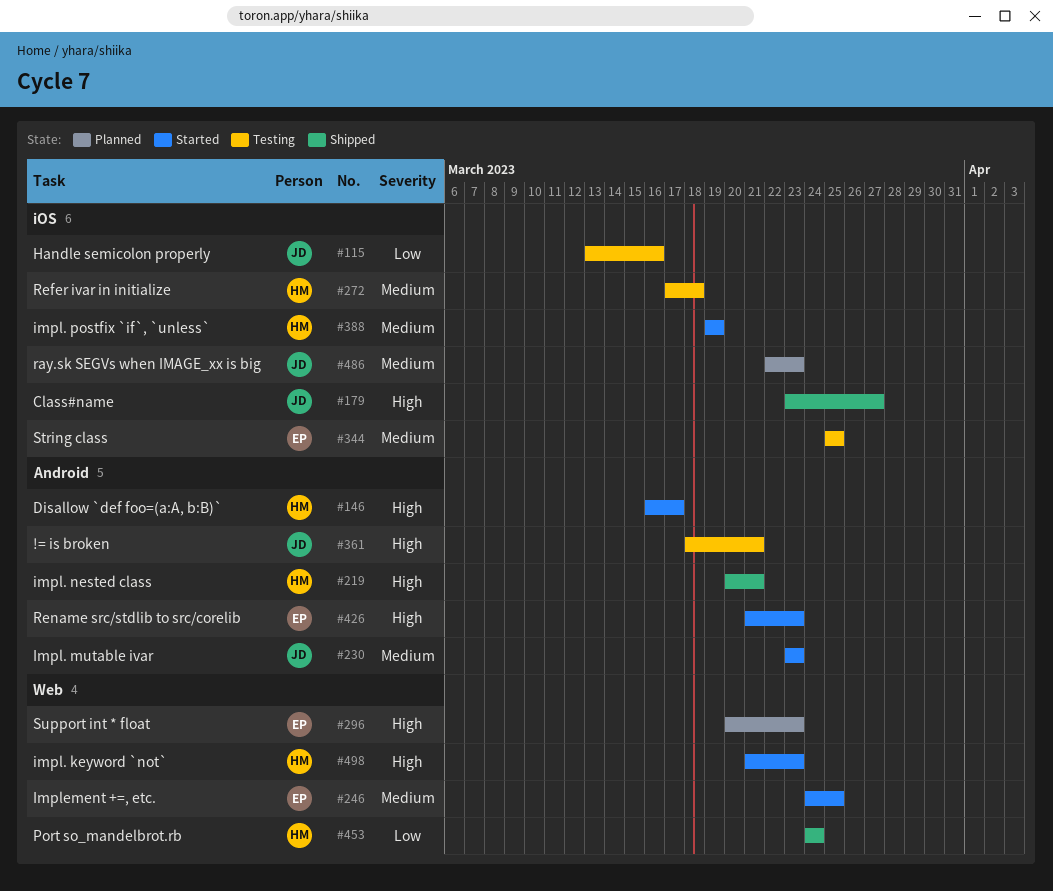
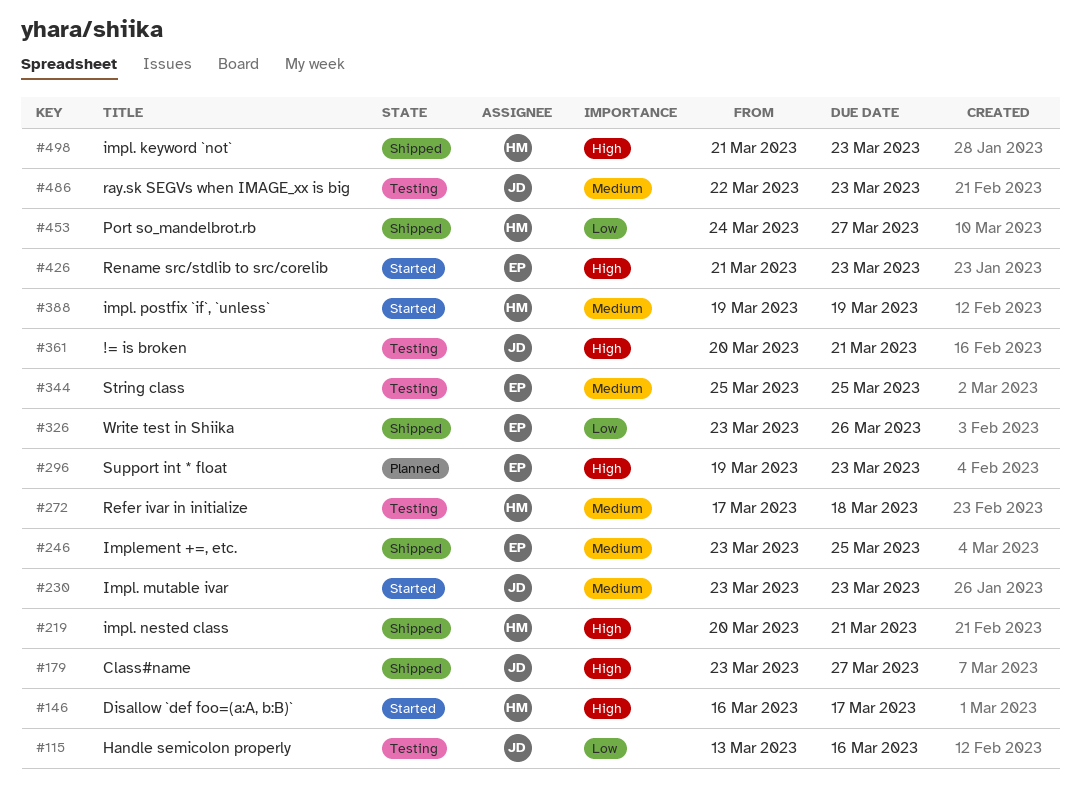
#246, status: Started -> Shipped
#246, start: Mar 24 -> Mar 23
#296, start: Mar 20 -> Mar 19
#326: none -> present
#361, start: Mar 18 -> Mar 20
#453, due: Mar 24 -> Mar 27
#486, status: Planned -> Testing
#498, status: Started -> Shipped

